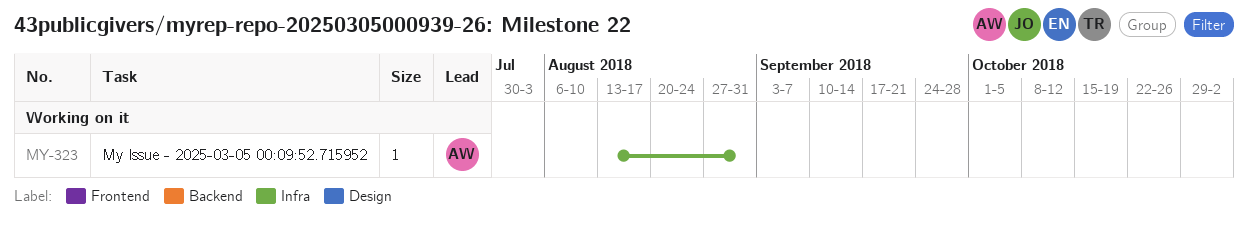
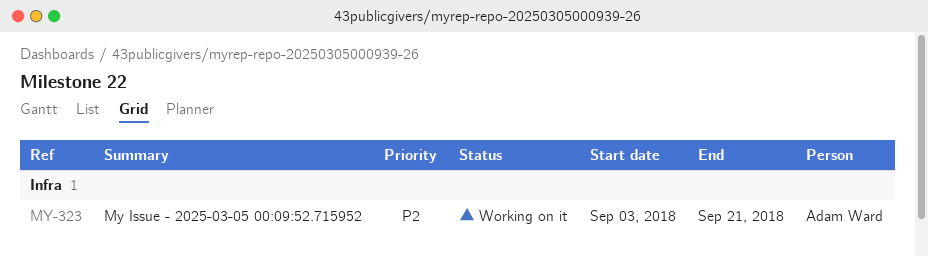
MY-323, start: Aug 13 -> Sep 3
MY-323, due: Aug 31 -> Sep 21

